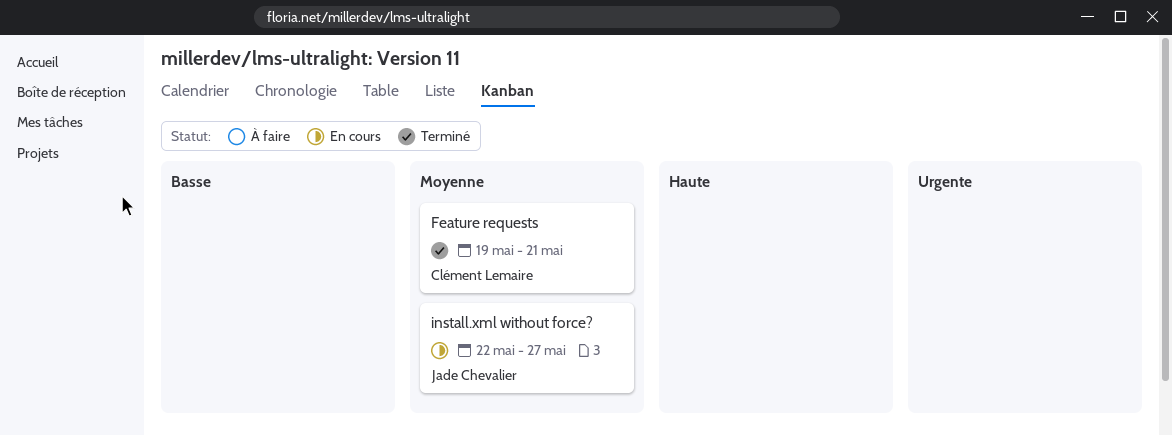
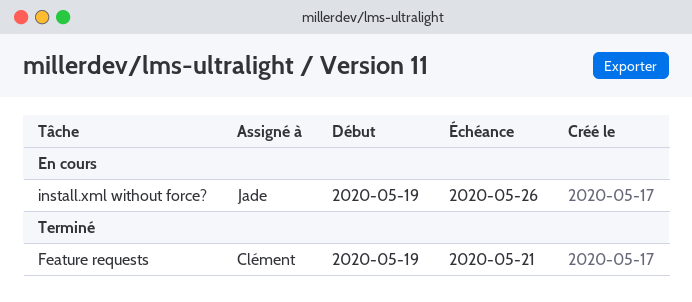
install.xml without force?, start: May 22 -> May 19
install.xml without force?, due: May 27 -> May 26

